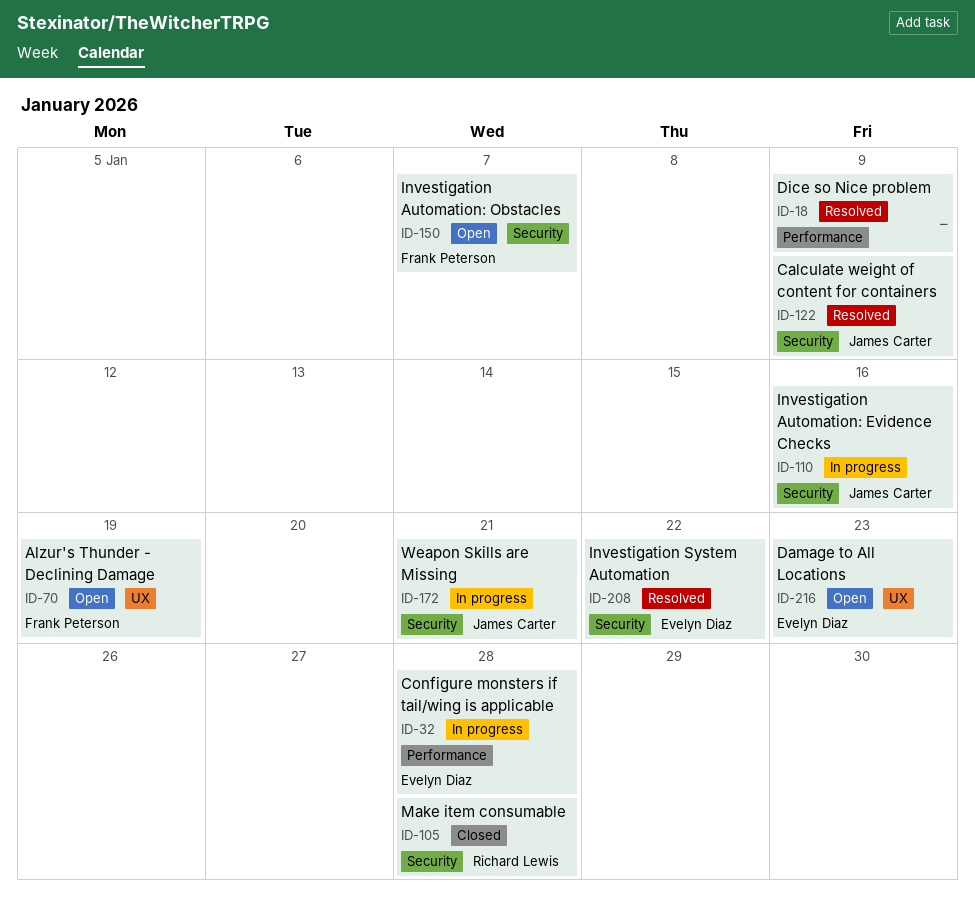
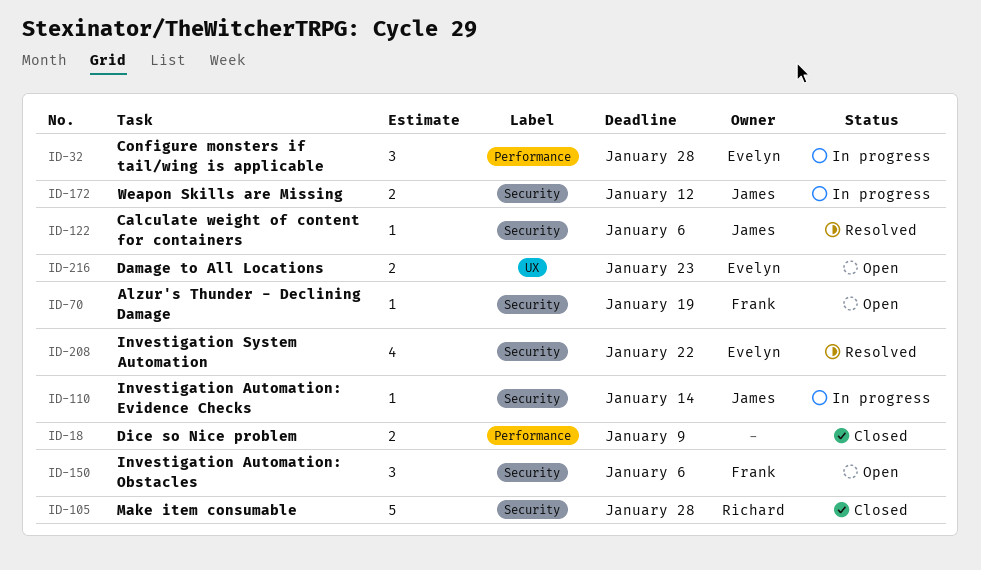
ID-18, status: Resolved -> Closed
ID-70, label: UX -> Security
ID-110, due: Jan 16 -> Jan 14
ID-122, due: Jan 9 -> Jan 6
ID-150, due: Jan 7 -> Jan 6
ID-172, due: Jan 21 -> Jan 12

